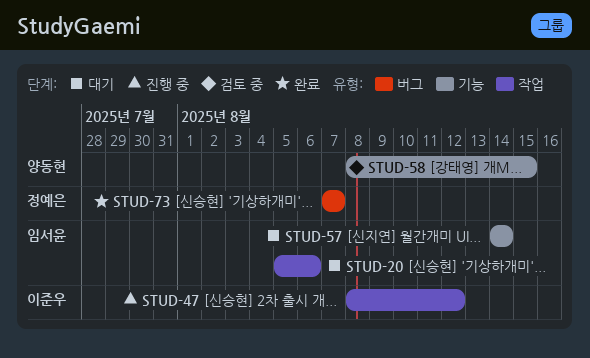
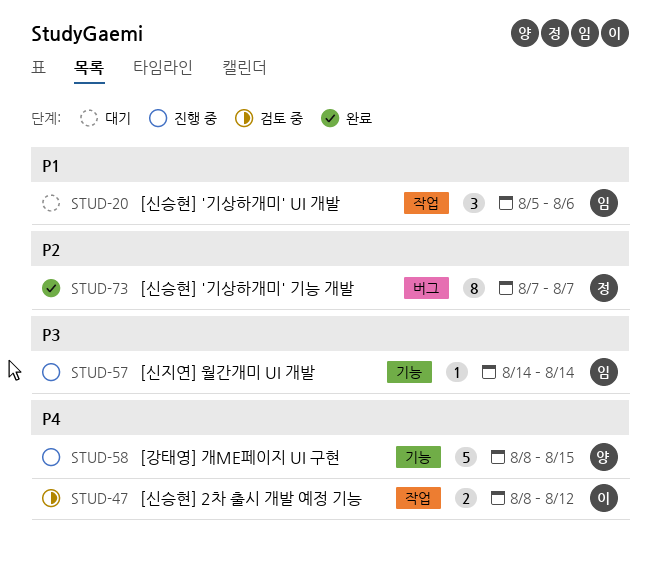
STUD-47, status: 진행 중 -> 검토 중
STUD-57, status: 대기 -> 진행 중
STUD-58, status: 검토 중 -> 진행 중

